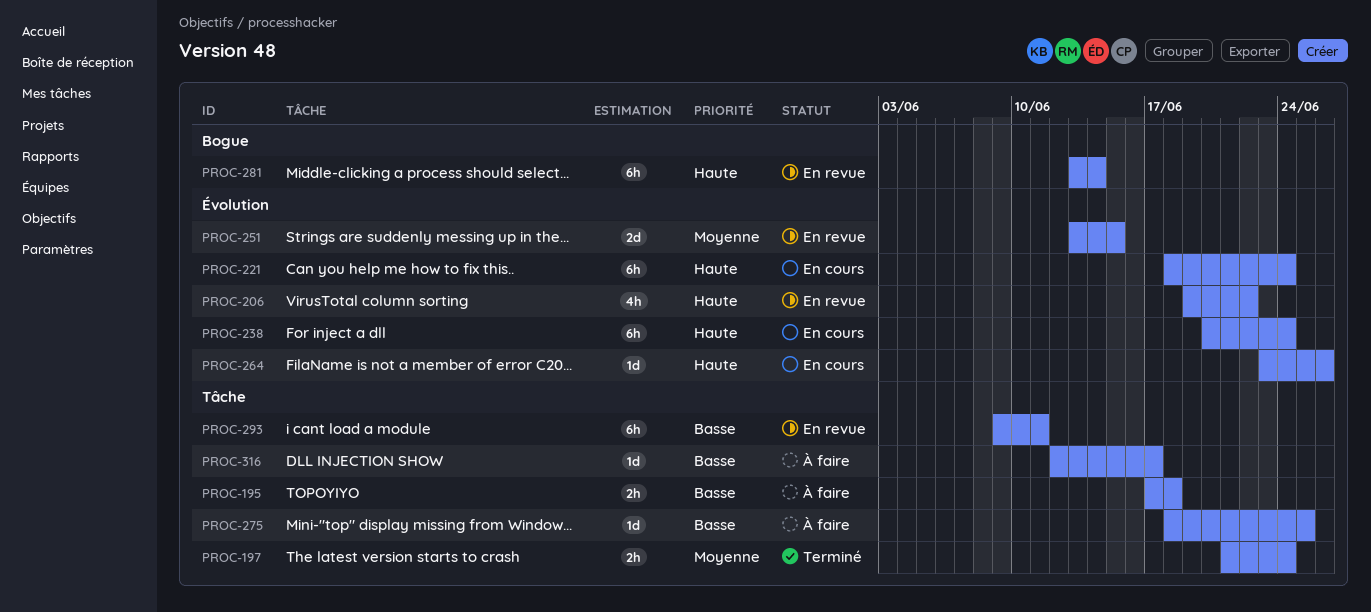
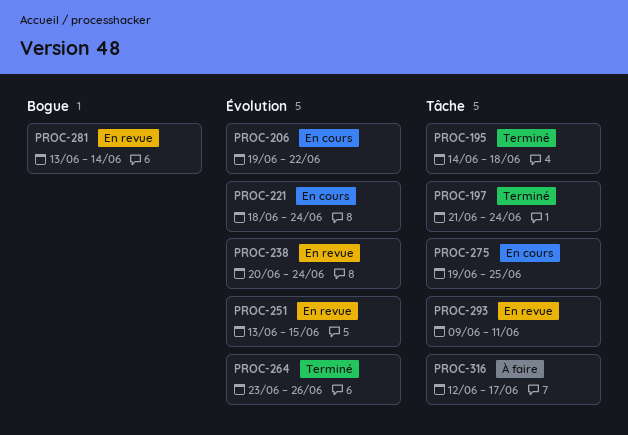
PROC-195, status: À faire -> Terminé
PROC-195, start: Jun 17 -> Jun 14
PROC-206, status: En revue -> En cours
PROC-238, status: En cours -> En revue
PROC-264, status: En cours -> Terminé
PROC-275, status: À faire -> En cours
PROC-275, start: Jun 18 -> Jun 19

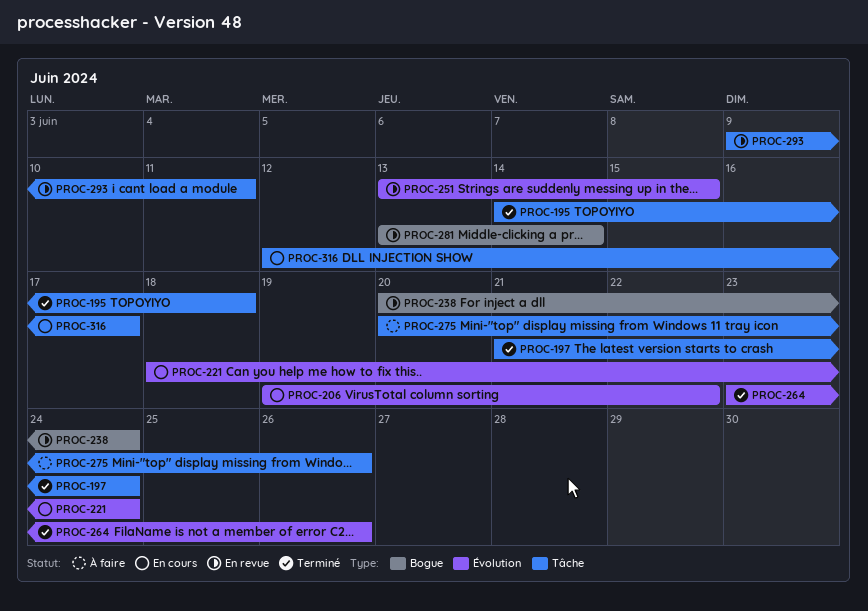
PROC-238, label: Évolution -> Bogue
PROC-275, status: En cours -> À faire
PROC-275, start: Jun 19 -> Jun 20
PROC-275, due: Jun 25 -> Jun 26
PROC-316, status: À faire -> En cours

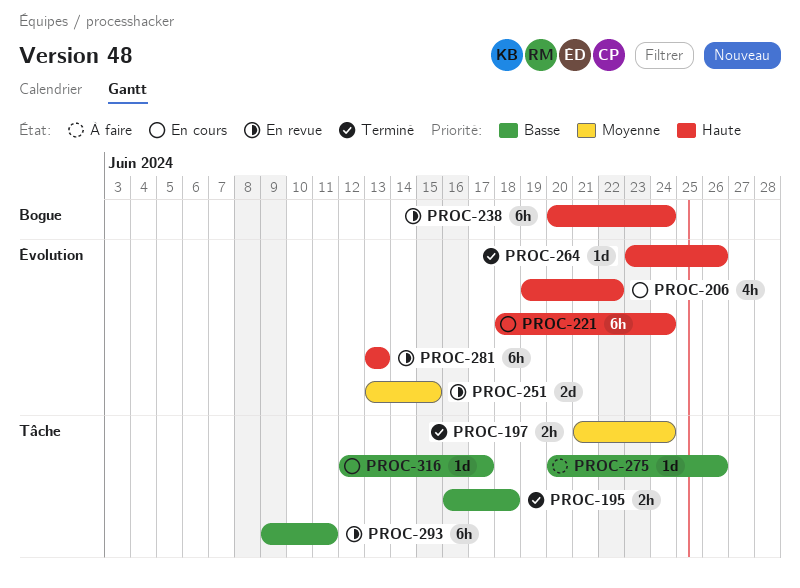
PROC-195, start: Jun 14 -> Jun 16
PROC-281, label: Bogue -> Évolution
PROC-281, due: Jun 14 -> Jun 13

